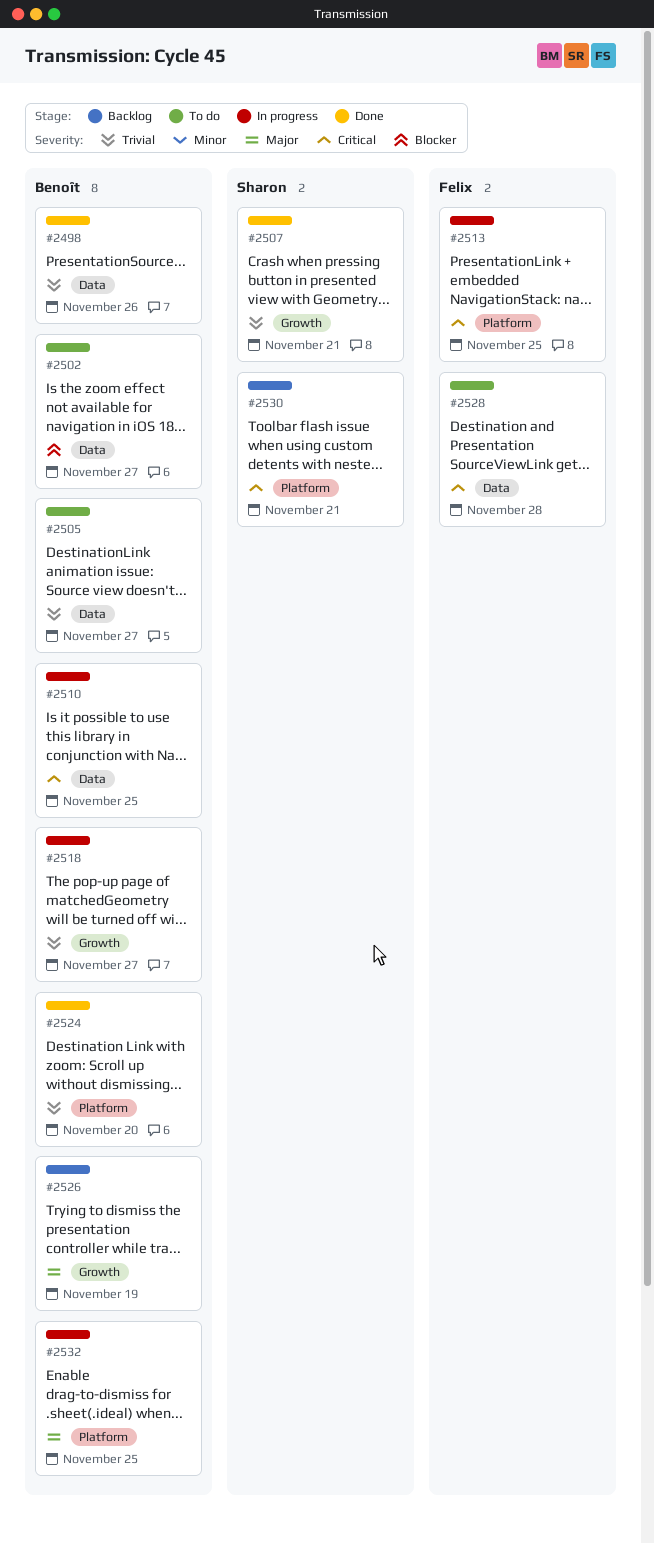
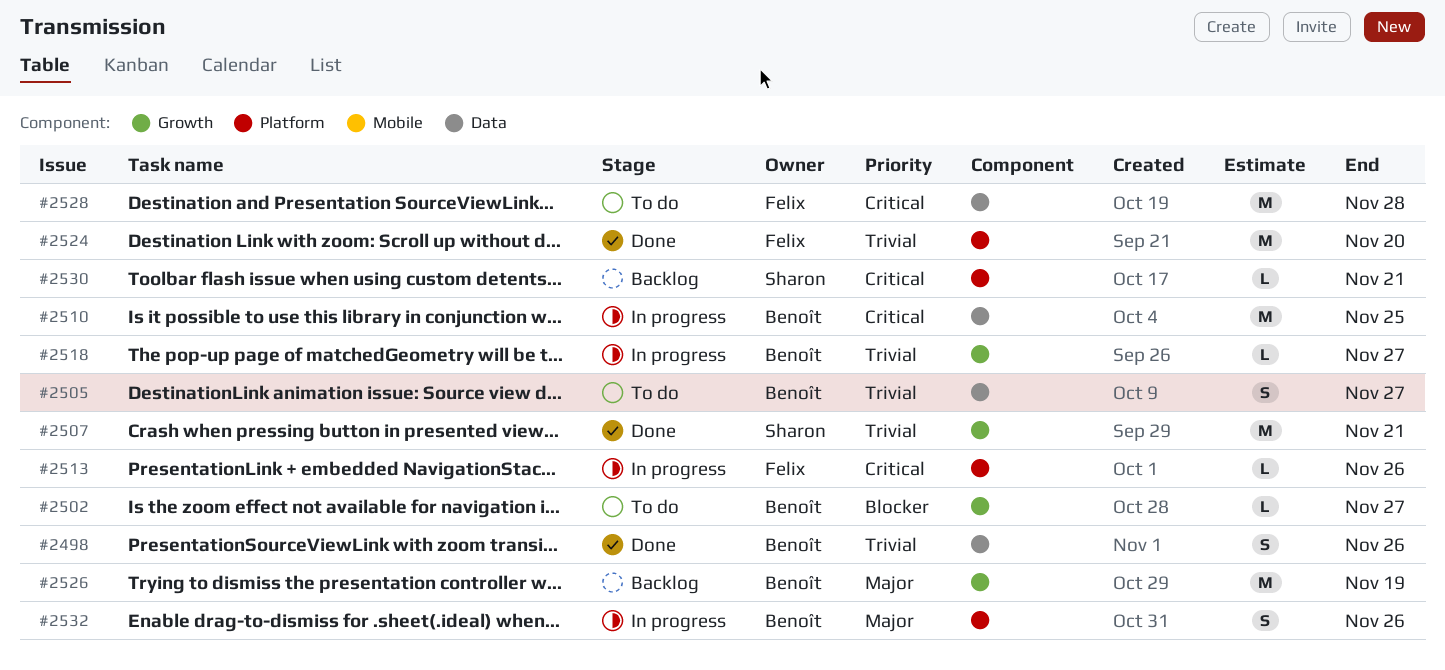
#2502, label: Data -> Growth
#2513, due: Nov 25 -> Nov 26
#2524, owner: Benoît -> Felix
#2532, due: Nov 25 -> Nov 26

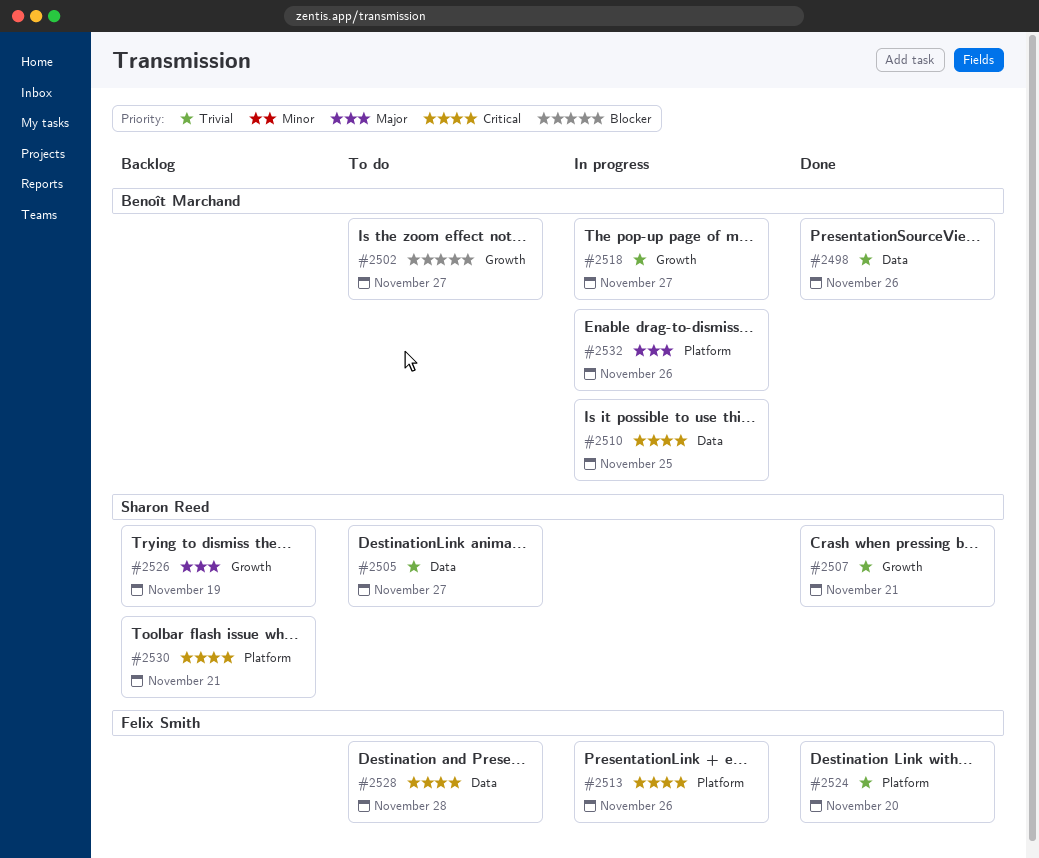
#2505, owner: Benoît Marchand -> Sharon Reed
#2526, owner: Benoît Marchand -> Sharon Reed

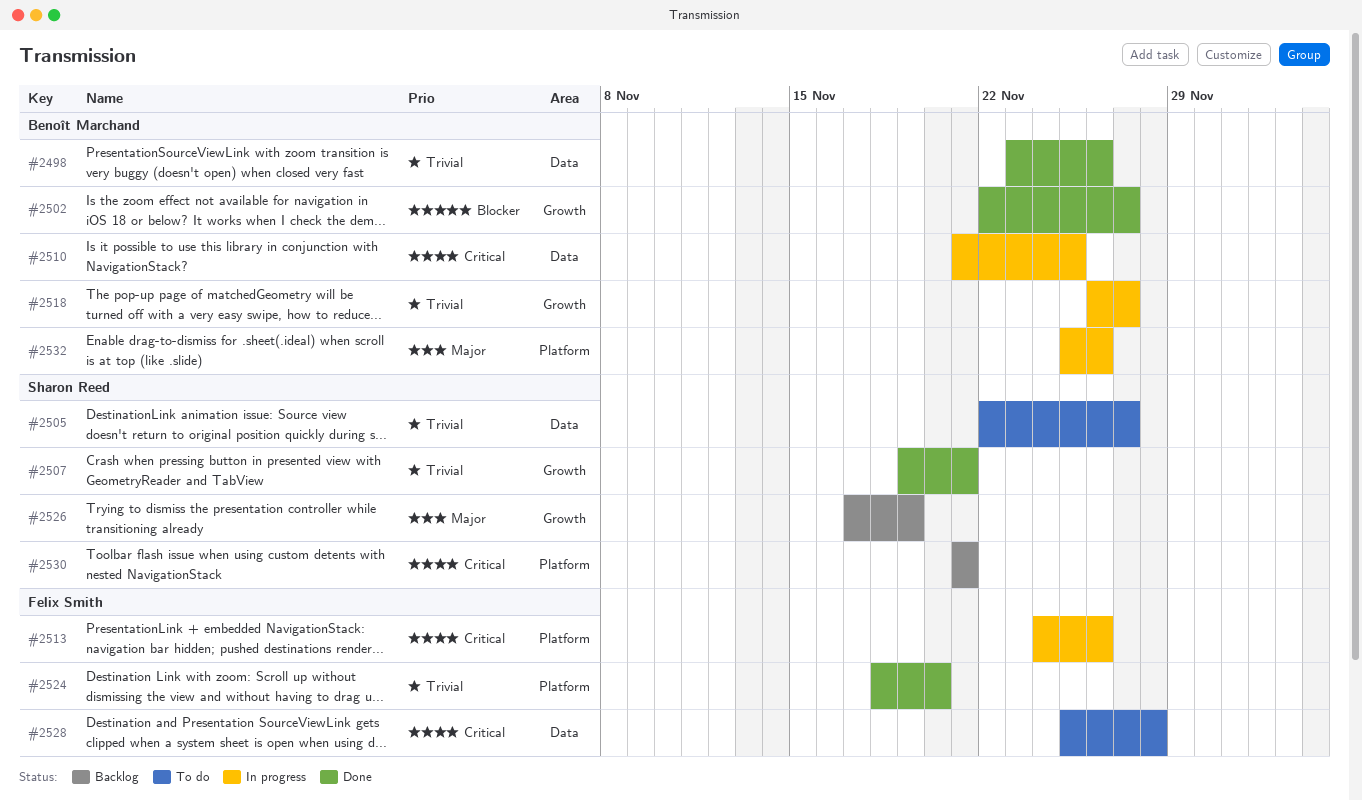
#2502, status: To do -> Done

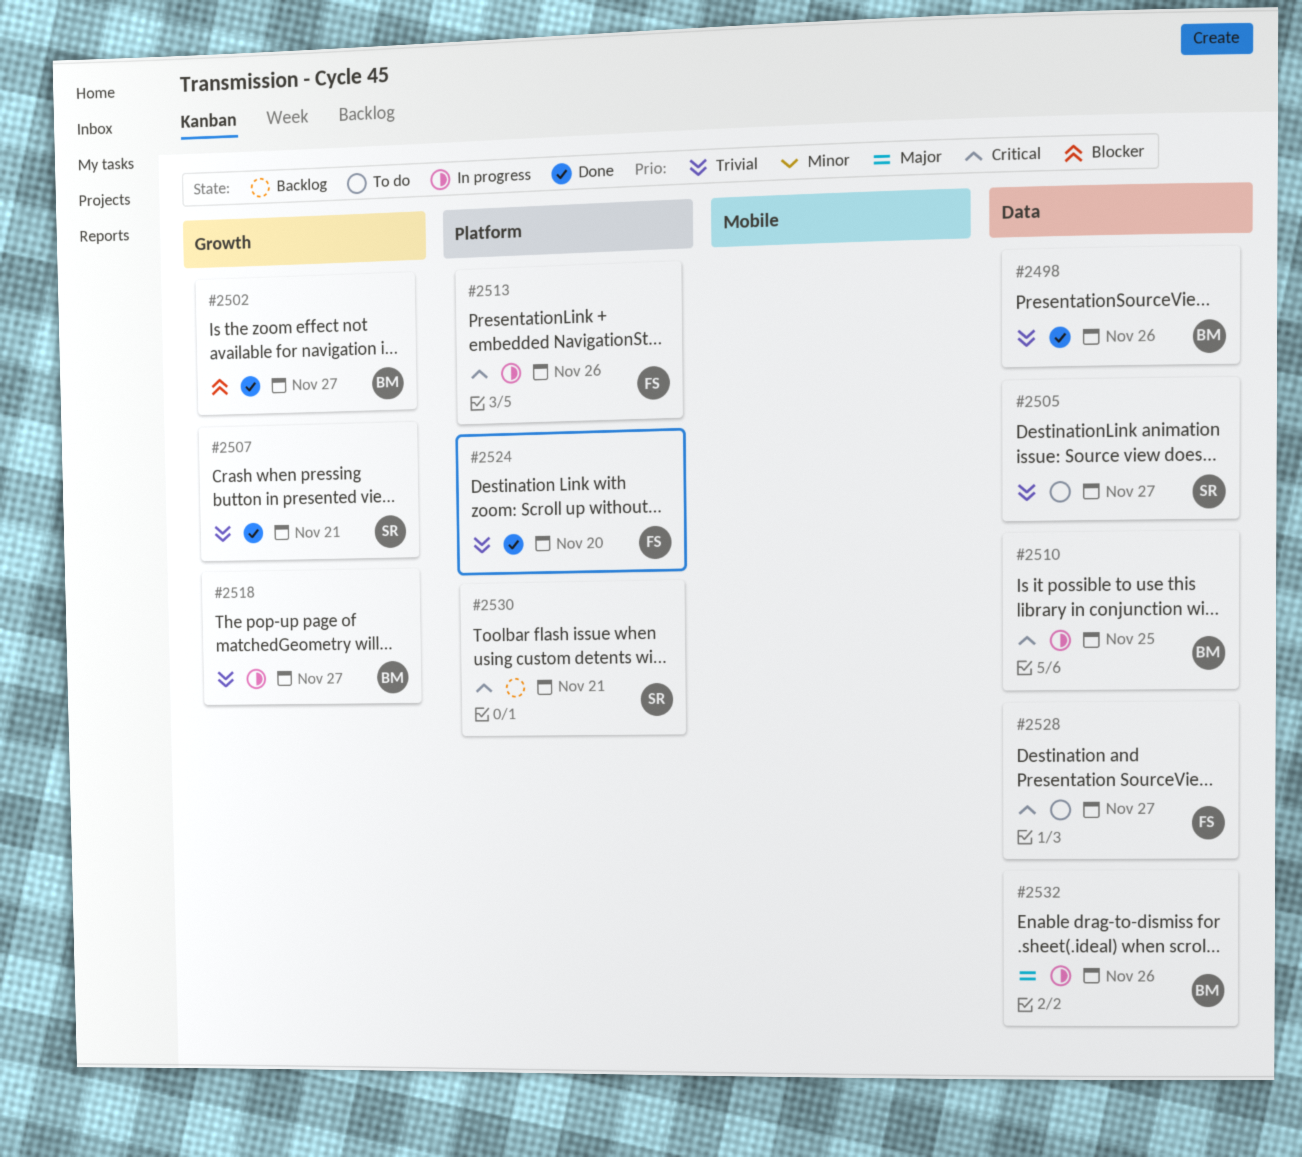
#2526: present -> none
#2528, due: Nov 28 -> Nov 27
#2532, label: Platform -> Data

